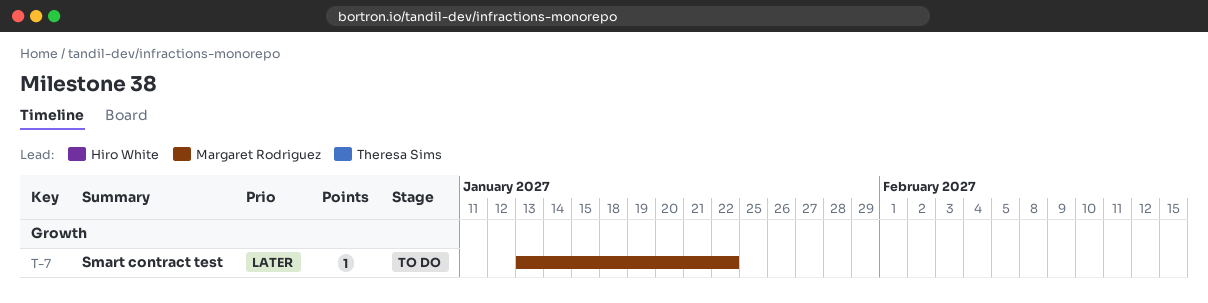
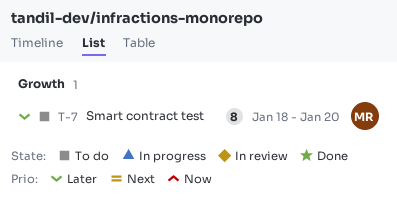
T-7, estimate: 1 -> 8
T-7, start: Jan 13 -> Jan 18
T-7, due: Jan 22 -> Jan 20

